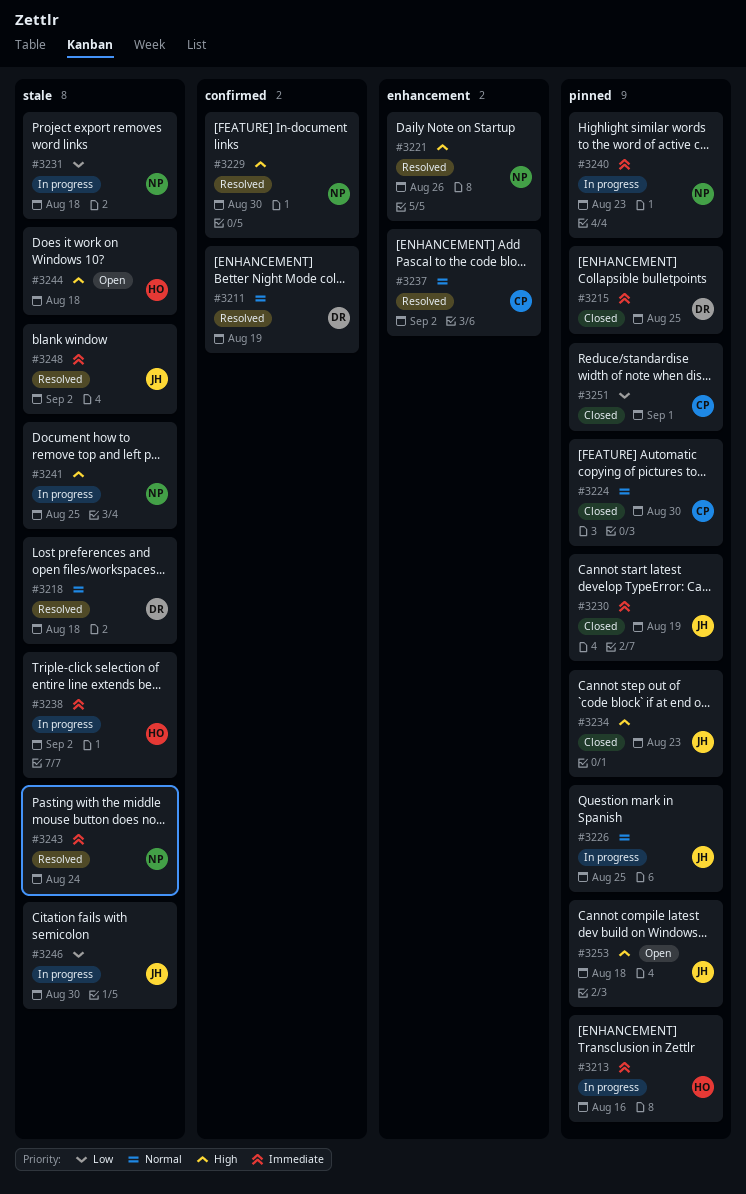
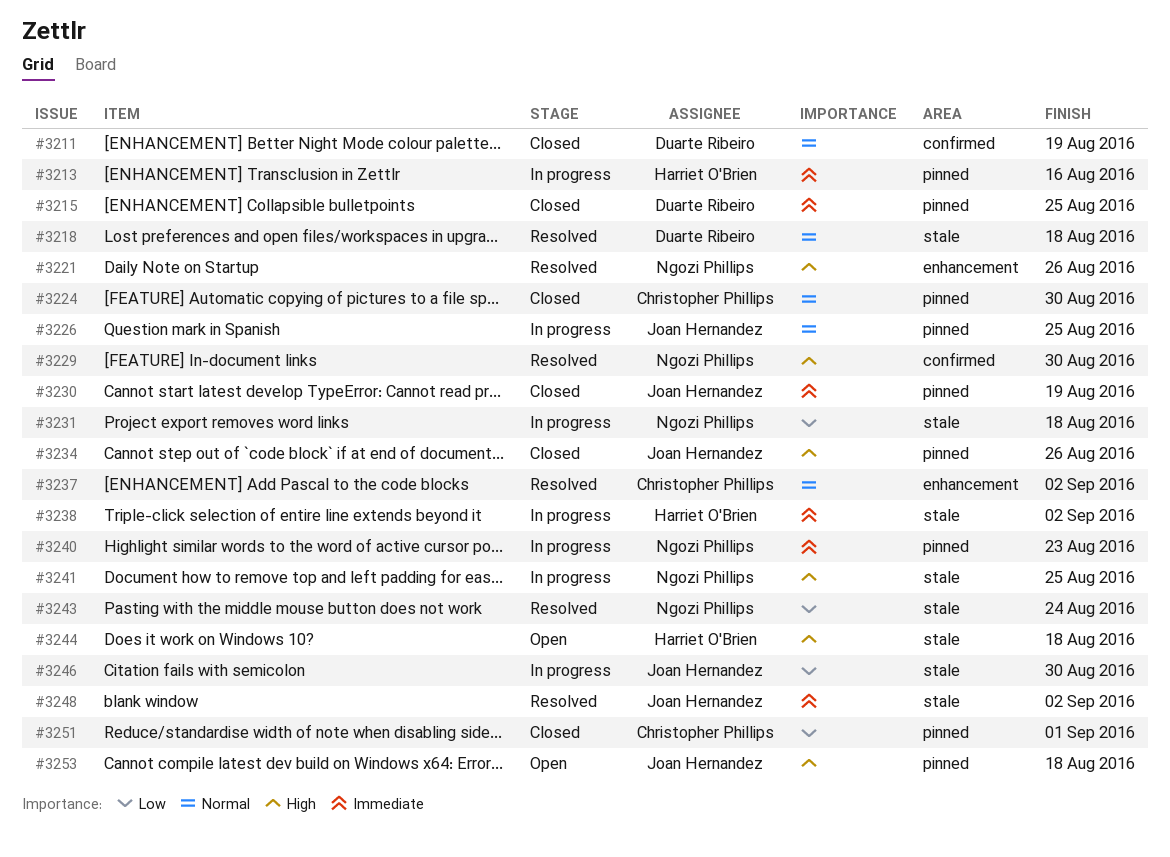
#3211, status: Resolved -> Closed
#3234, due: Aug 23 -> Aug 26
#3243, priority: Immediate -> Low

